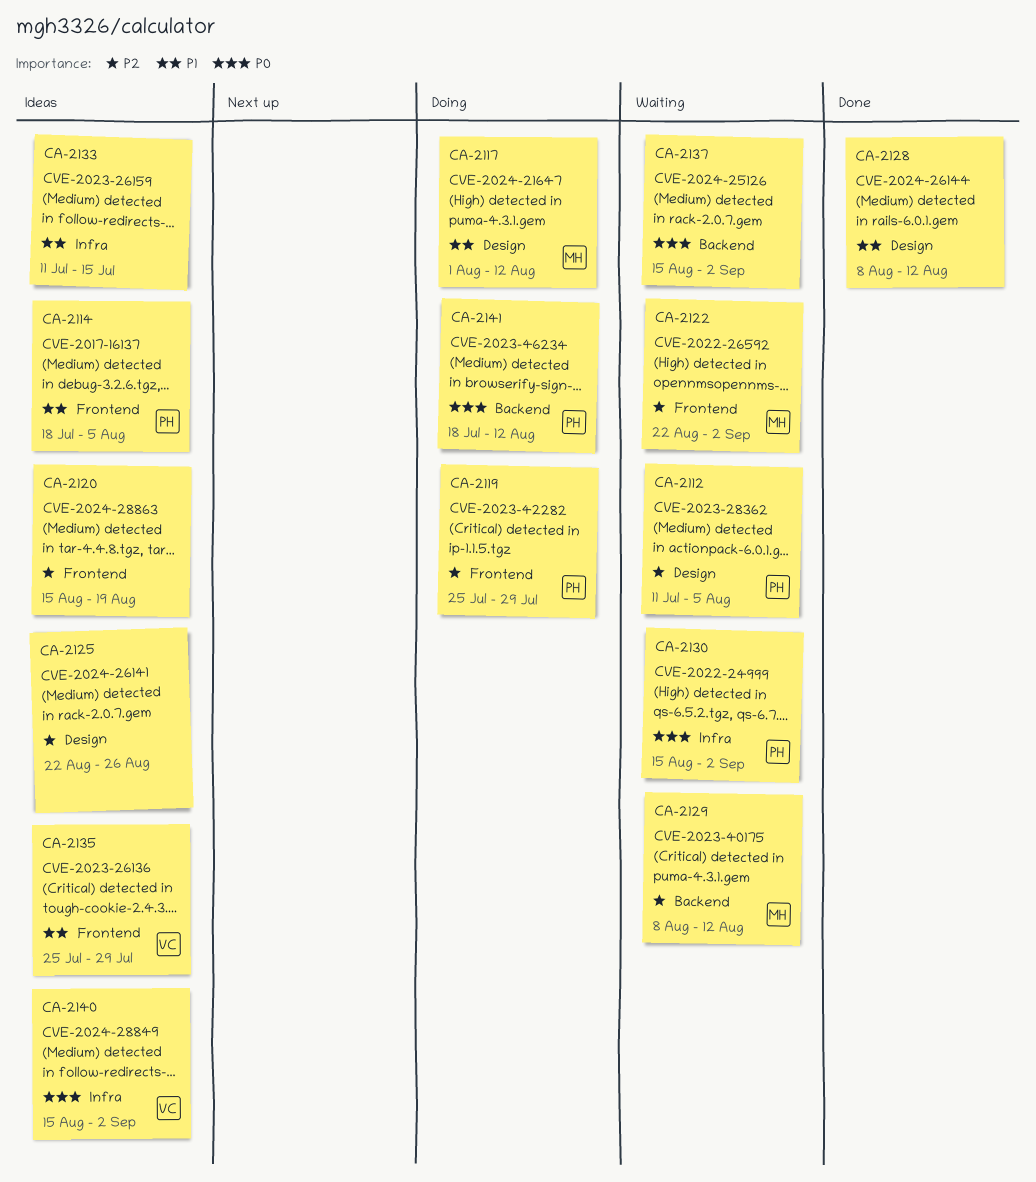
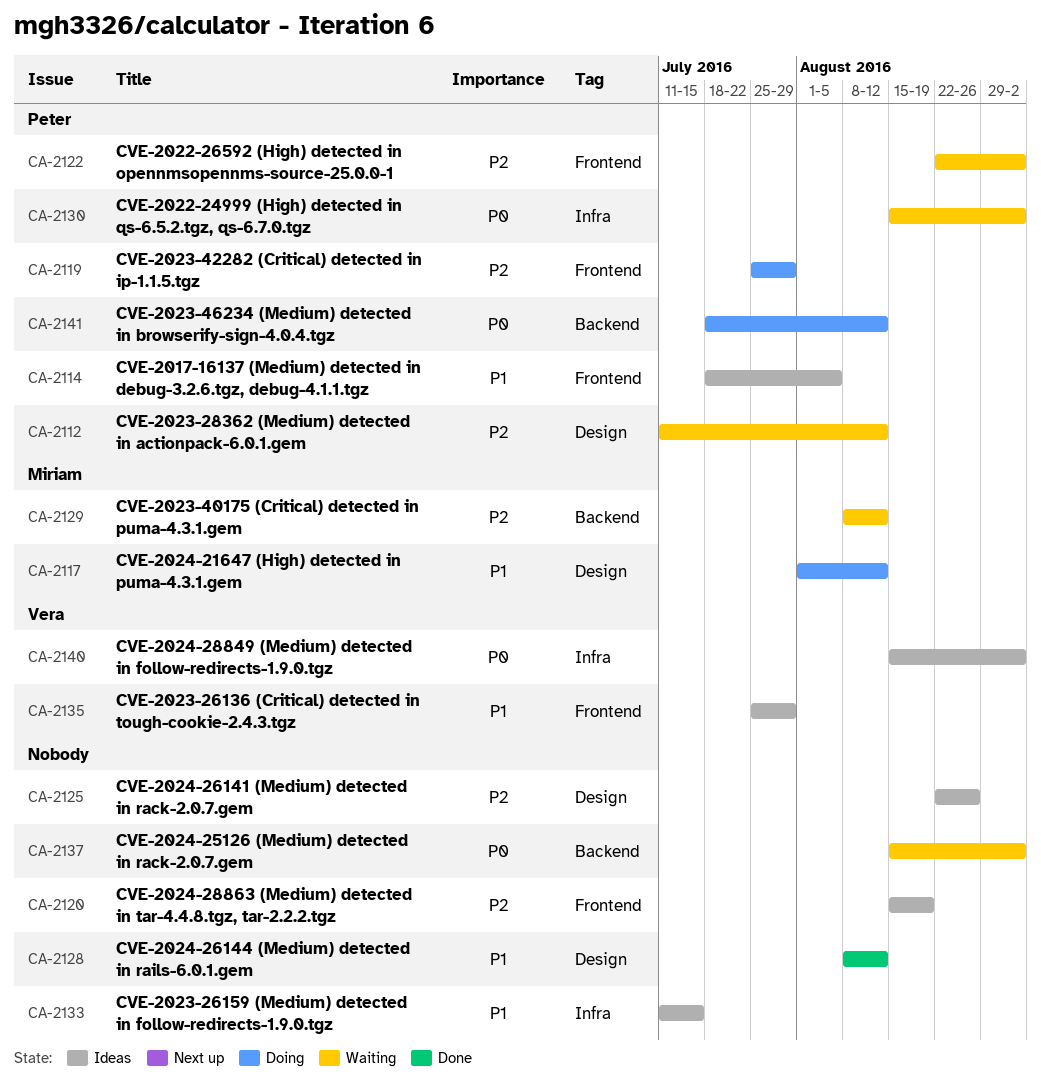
CA-2112, due: Aug 5 -> Aug 12
CA-2122, owner: Miriam -> Peter

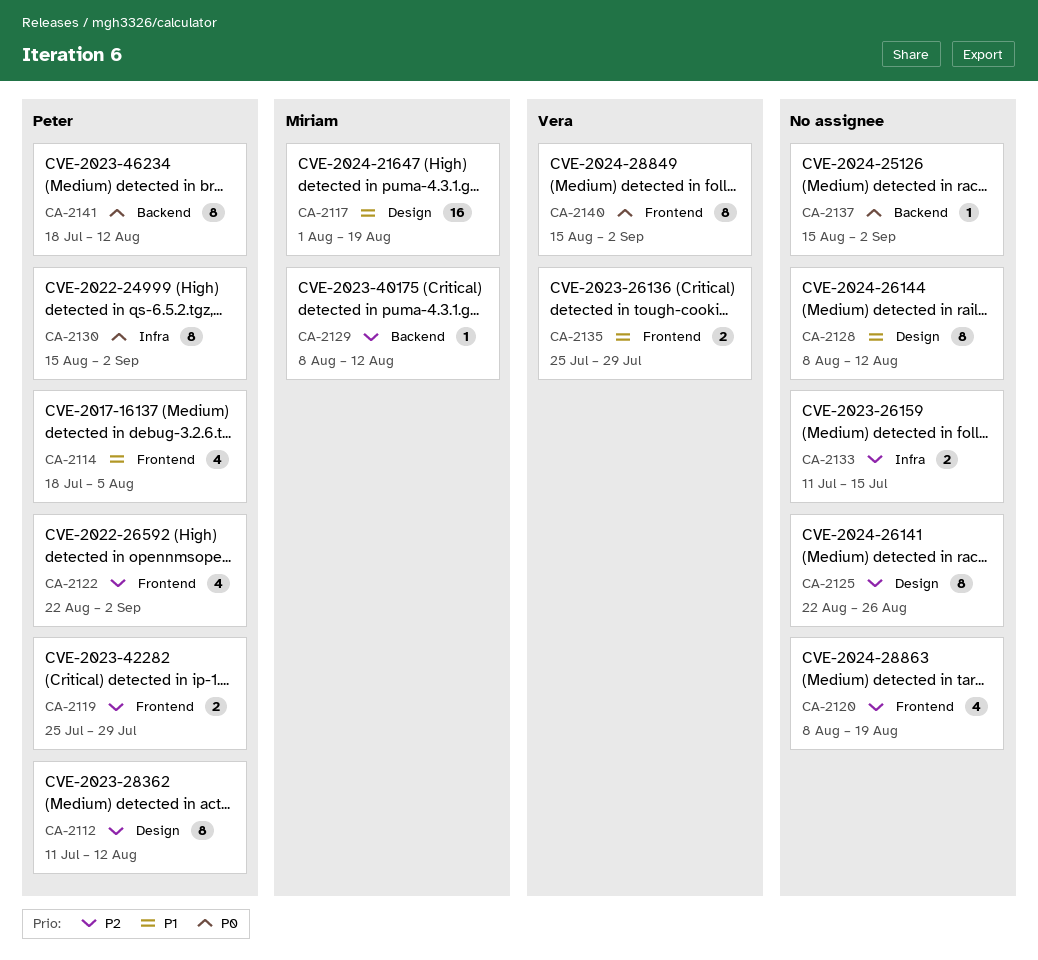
CA-2117, due: Aug 12 -> Aug 19
CA-2120, start: Aug 15 -> Aug 8
CA-2133, priority: P1 -> P2
CA-2140, label: Infra -> Frontend

